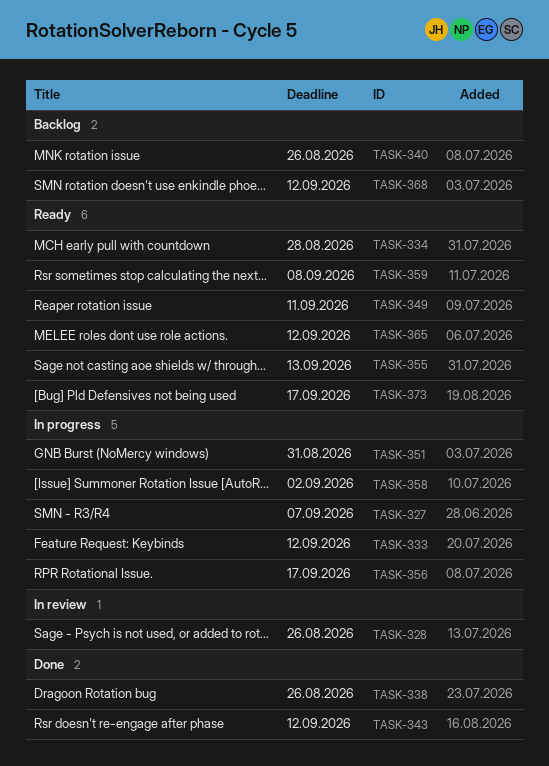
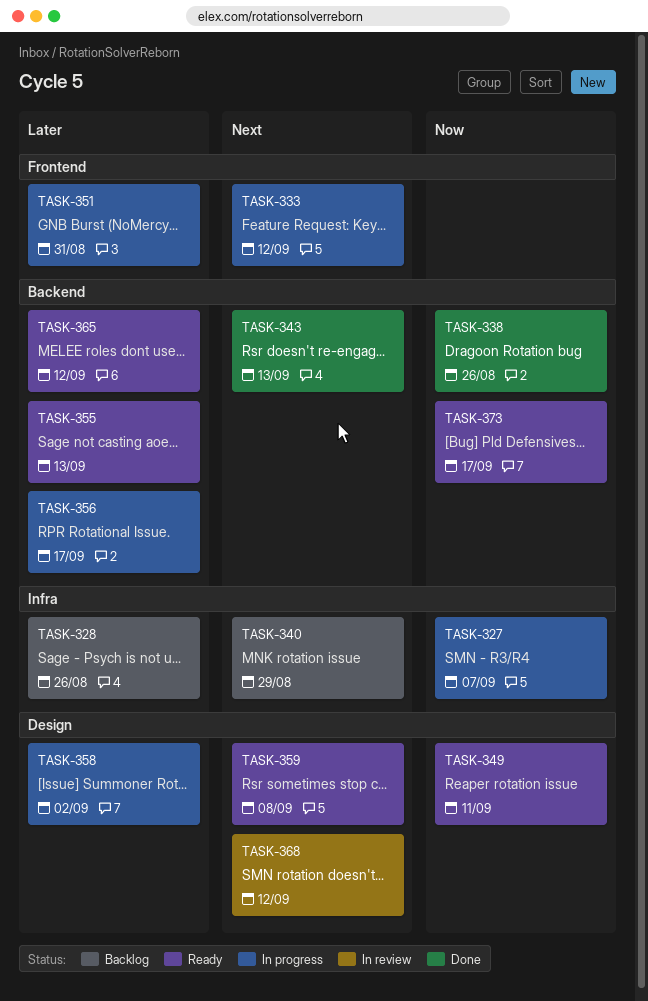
TASK-328, status: In review -> Backlog
TASK-334: present -> none
TASK-340, due: Aug 26 -> Aug 29
TASK-343, due: Sep 12 -> Sep 13
TASK-368, status: Backlog -> In review

